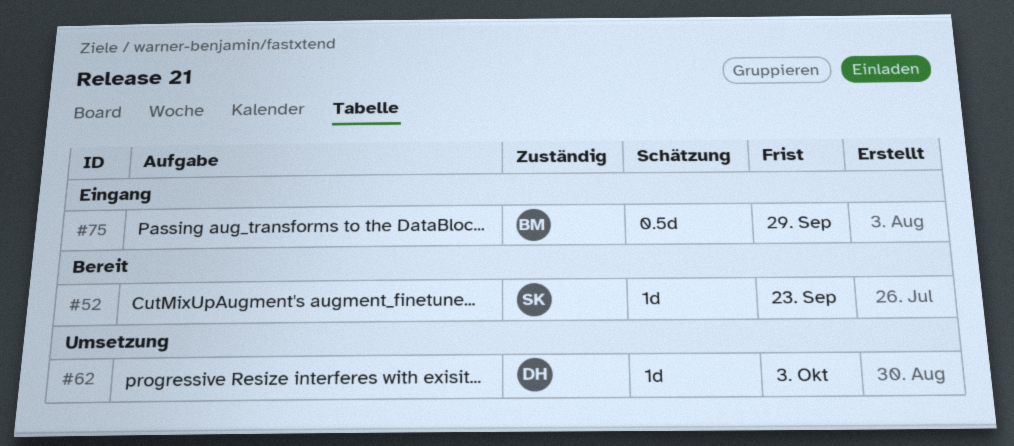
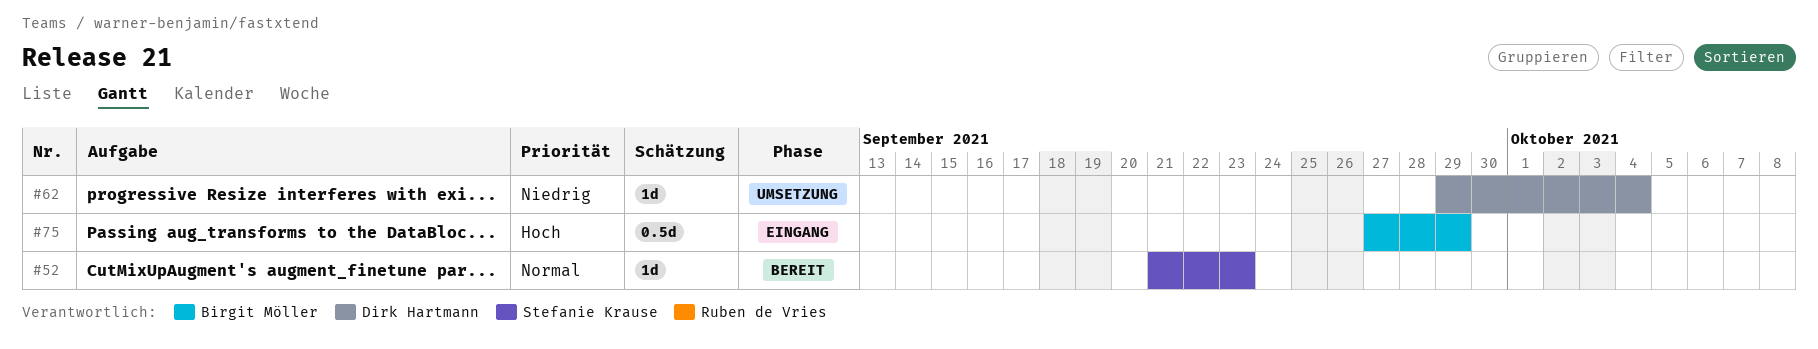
#62, due: Oct 3 -> Oct 4

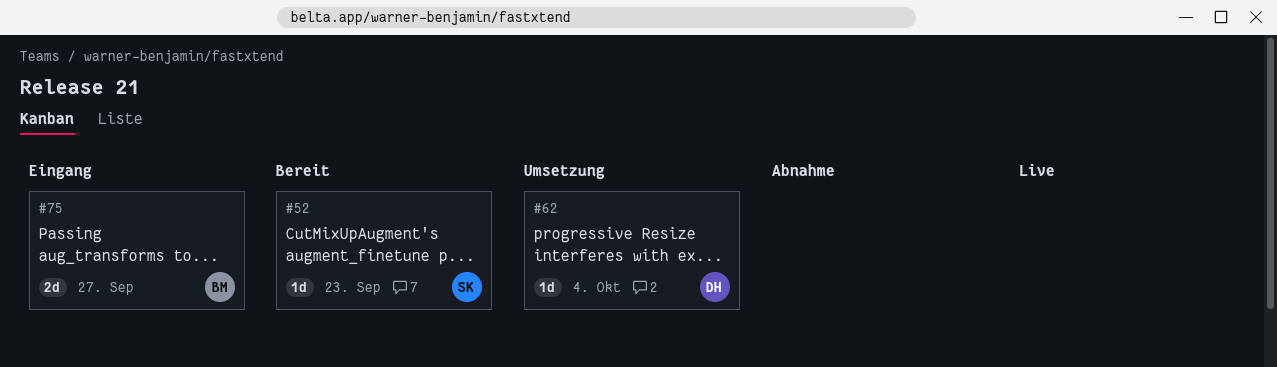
#75, estimate: 0.5d -> 2d
#75, due: Sep 29 -> Sep 27

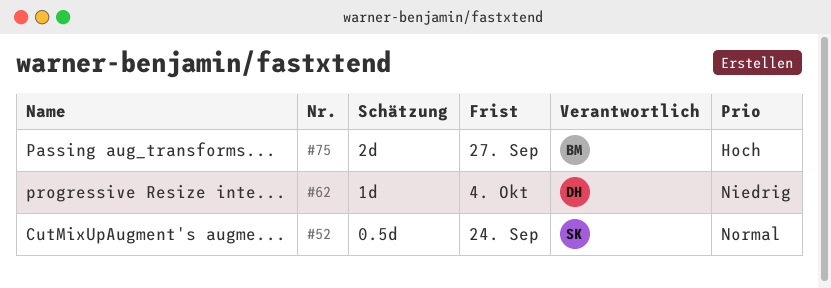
#52, estimate: 1d -> 0.5d
#52, due: Sep 23 -> Sep 24

